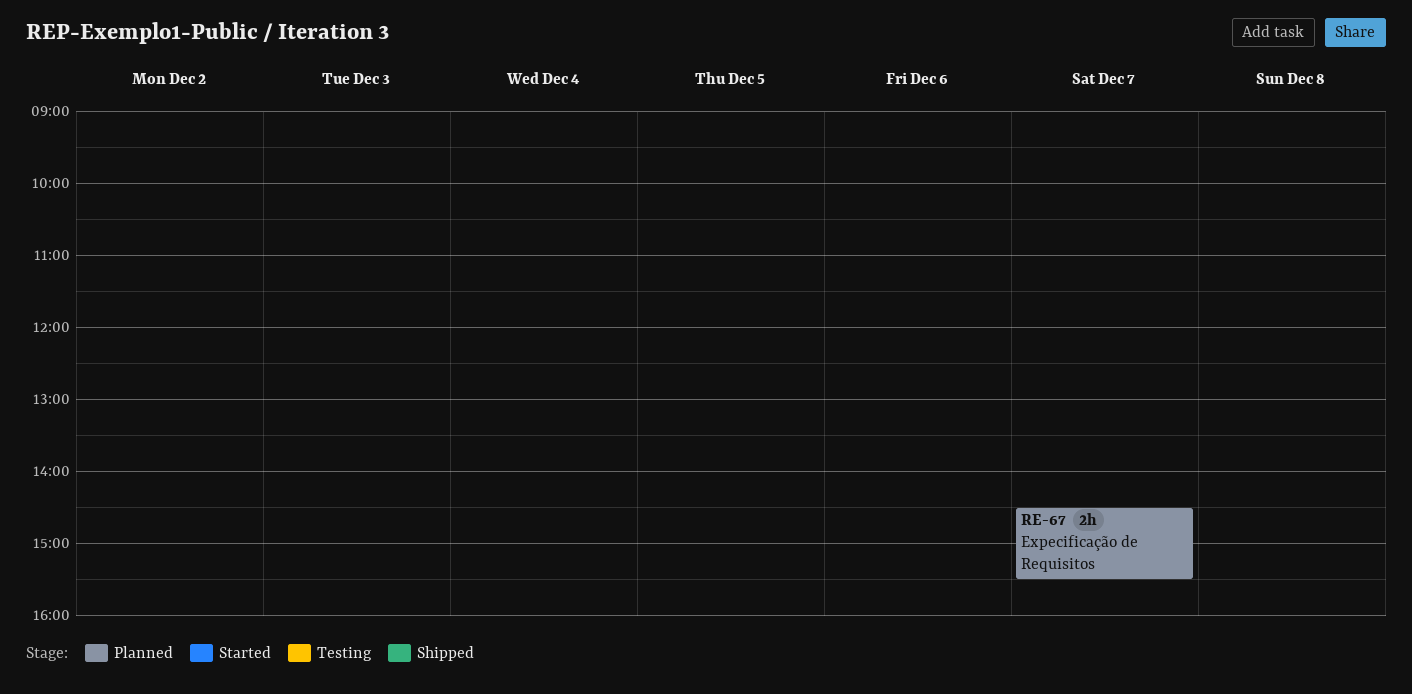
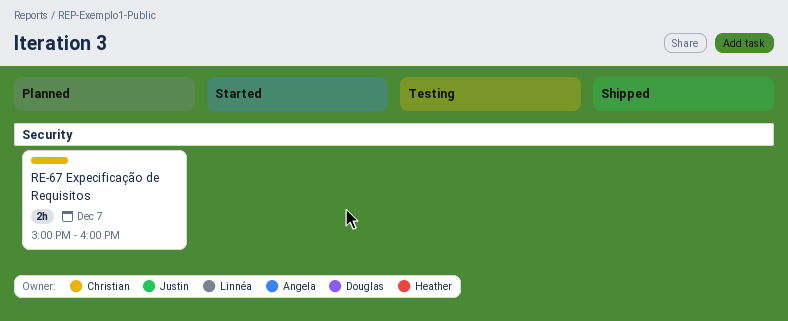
RE-67, begins: 14:30 -> 15:00
RE-67, ends: 15:30 -> 16:00

